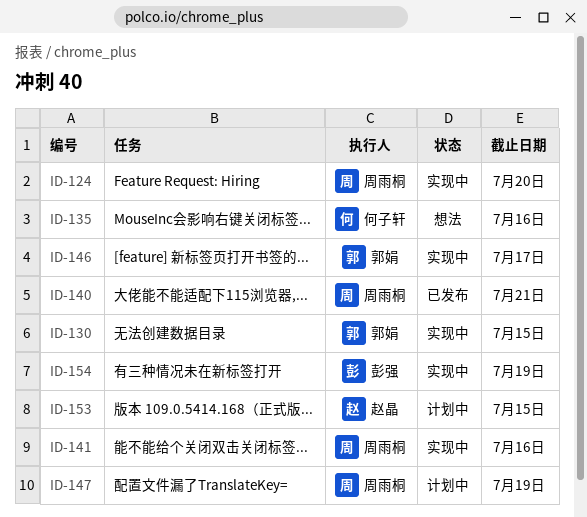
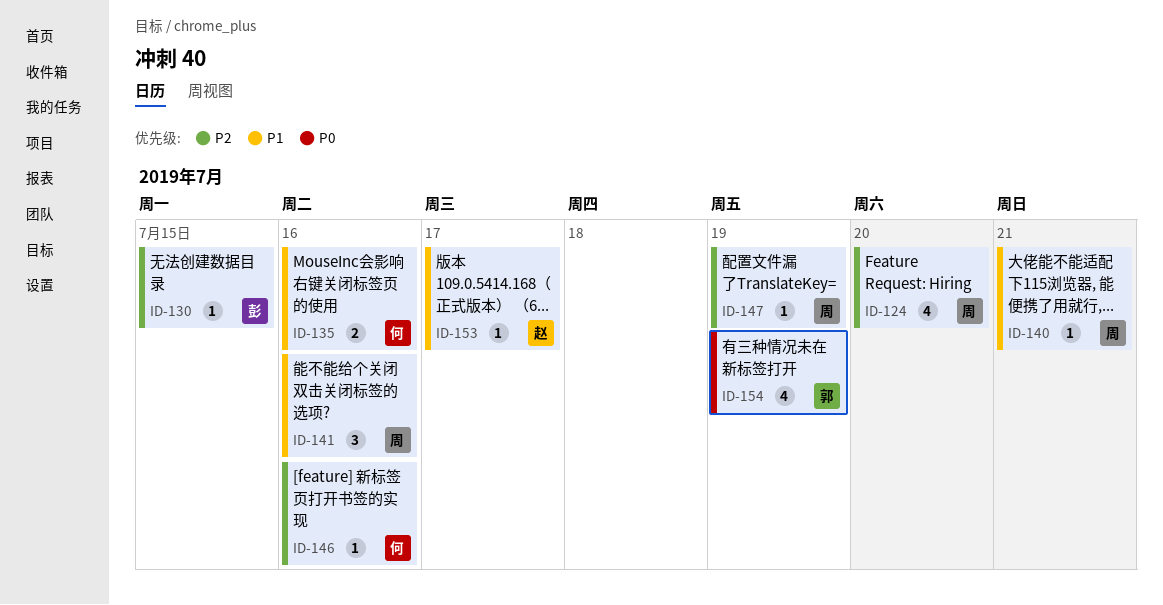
ID-130, owner: 郭娟 -> 彭强
ID-146, owner: 郭娟 -> 何子轩
ID-146, due: Jul 17 -> Jul 16
ID-153, due: Jul 15 -> Jul 17
ID-154, owner: 彭强 -> 郭娟

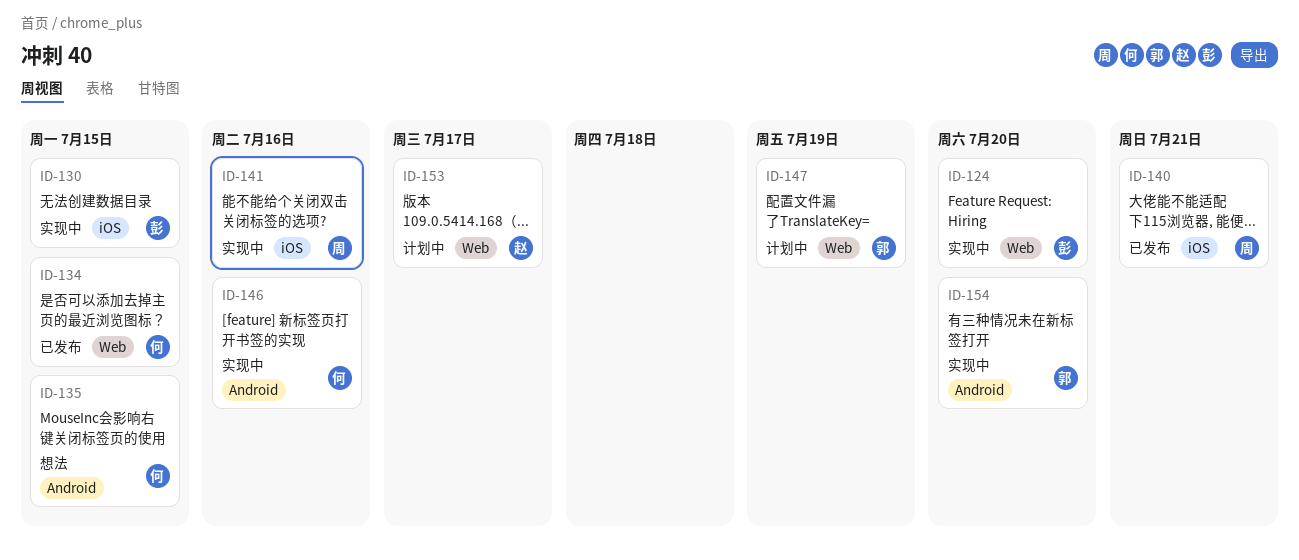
ID-124, owner: 周 -> 彭
ID-134: none -> present
ID-135, due: Jul 16 -> Jul 15
ID-147, owner: 周 -> 郭
ID-154, due: Jul 19 -> Jul 20

